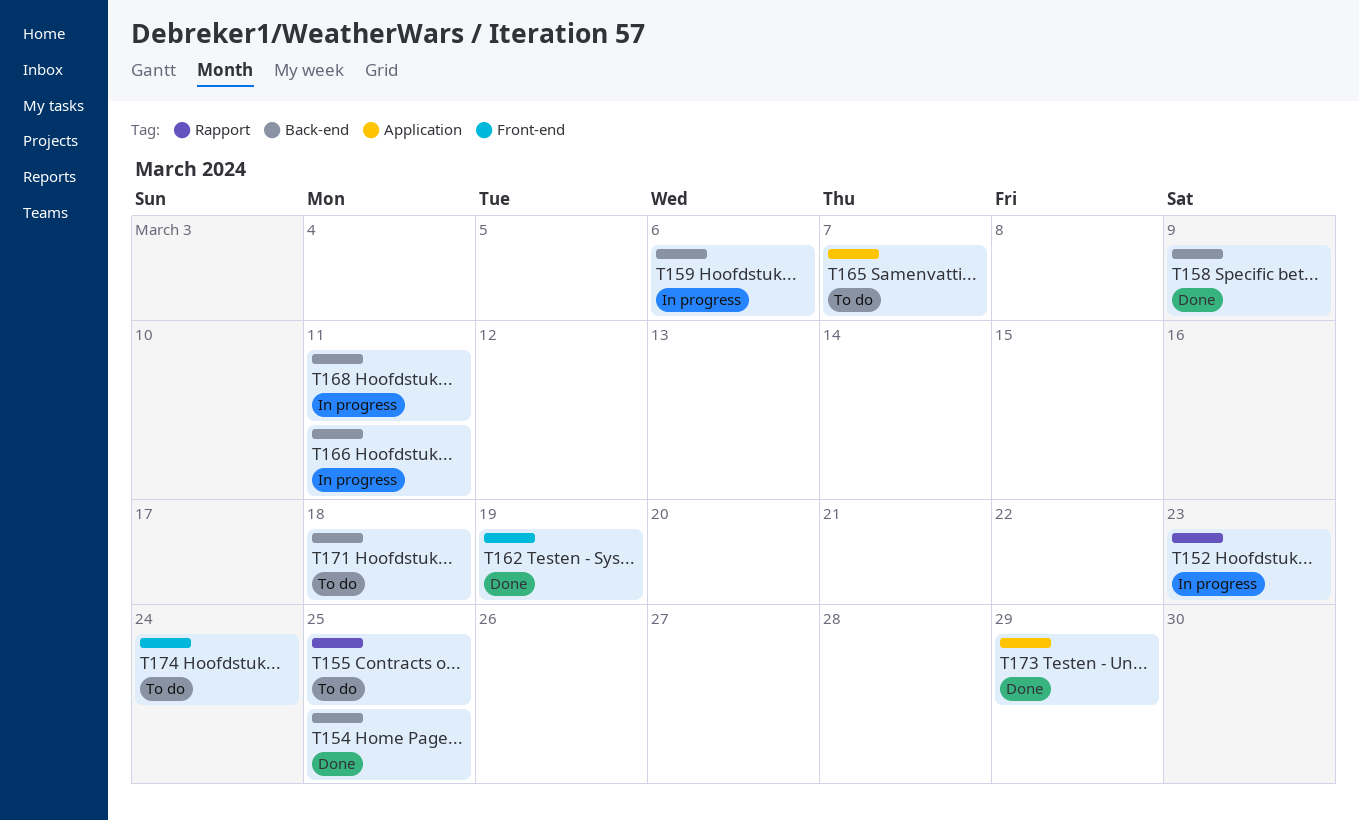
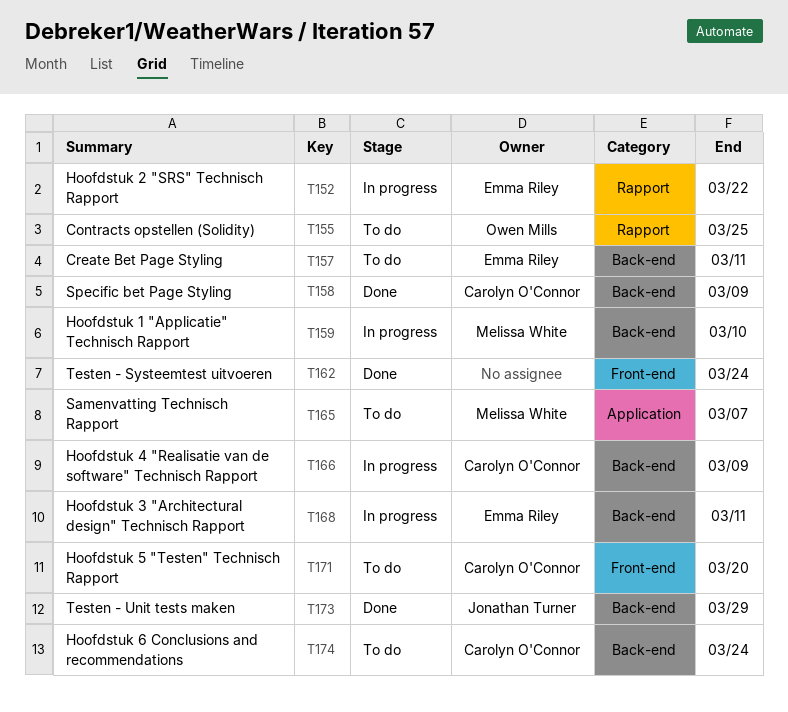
T152, due: Mar 23 -> Mar 22
T154: present -> none
T157: none -> present
T159, due: Mar 6 -> Mar 10
T162, due: Mar 19 -> Mar 24
T166, due: Mar 11 -> Mar 9
T171, label: Back-end -> Front-end
T171, due: Mar 18 -> Mar 20
T173, label: Application -> Back-end
T174, label: Front-end -> Back-end

